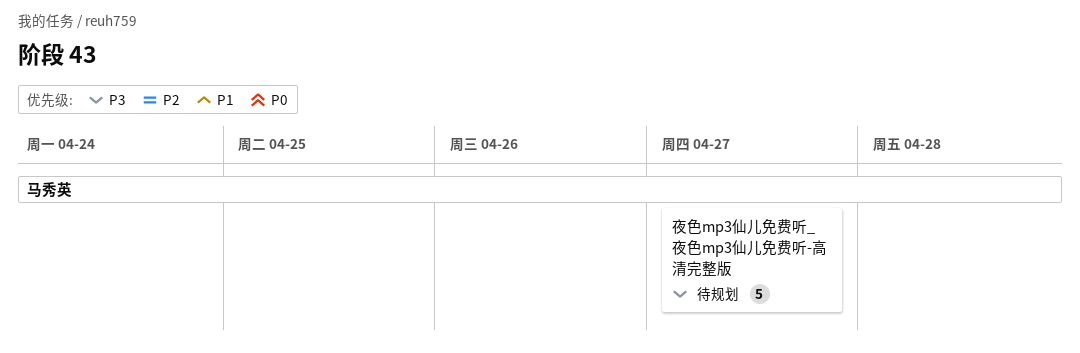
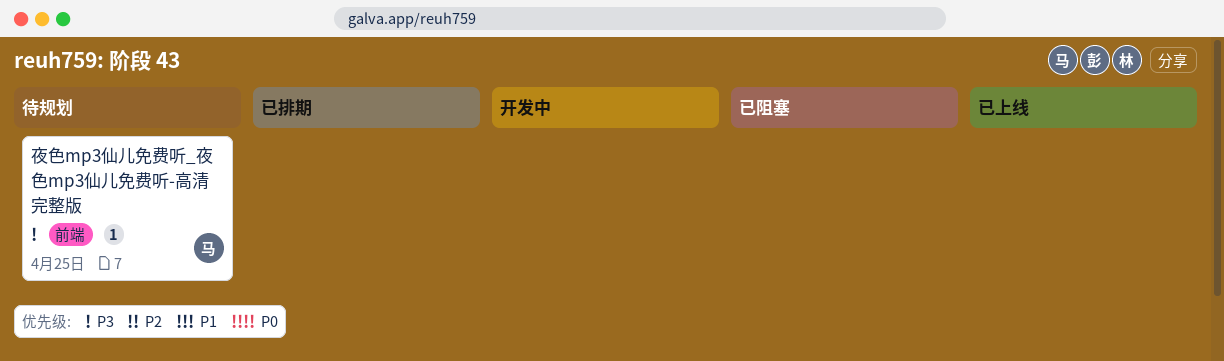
夜色mp3仙儿免费听_夜色mp3仙儿免费听-高清完整版, estimate: 5 -> 1
夜色mp3仙儿免费听_夜色mp3仙儿免费听-高清完整版, due: Apr 27 -> Apr 25

